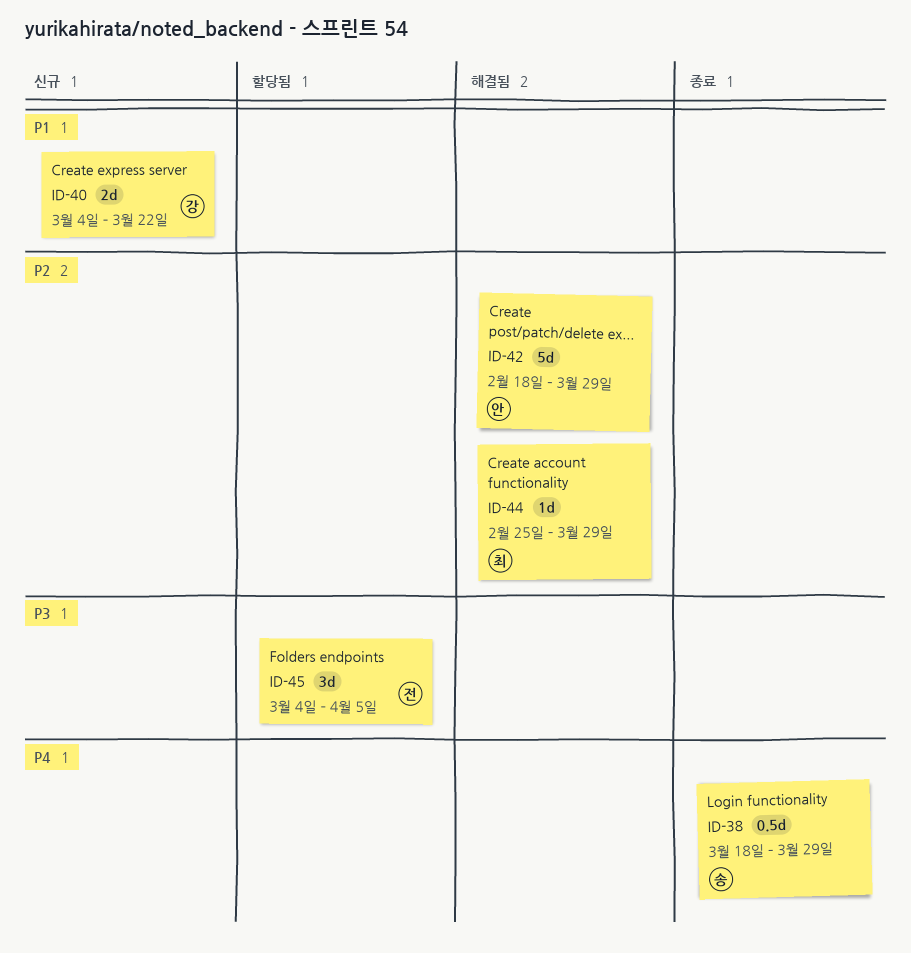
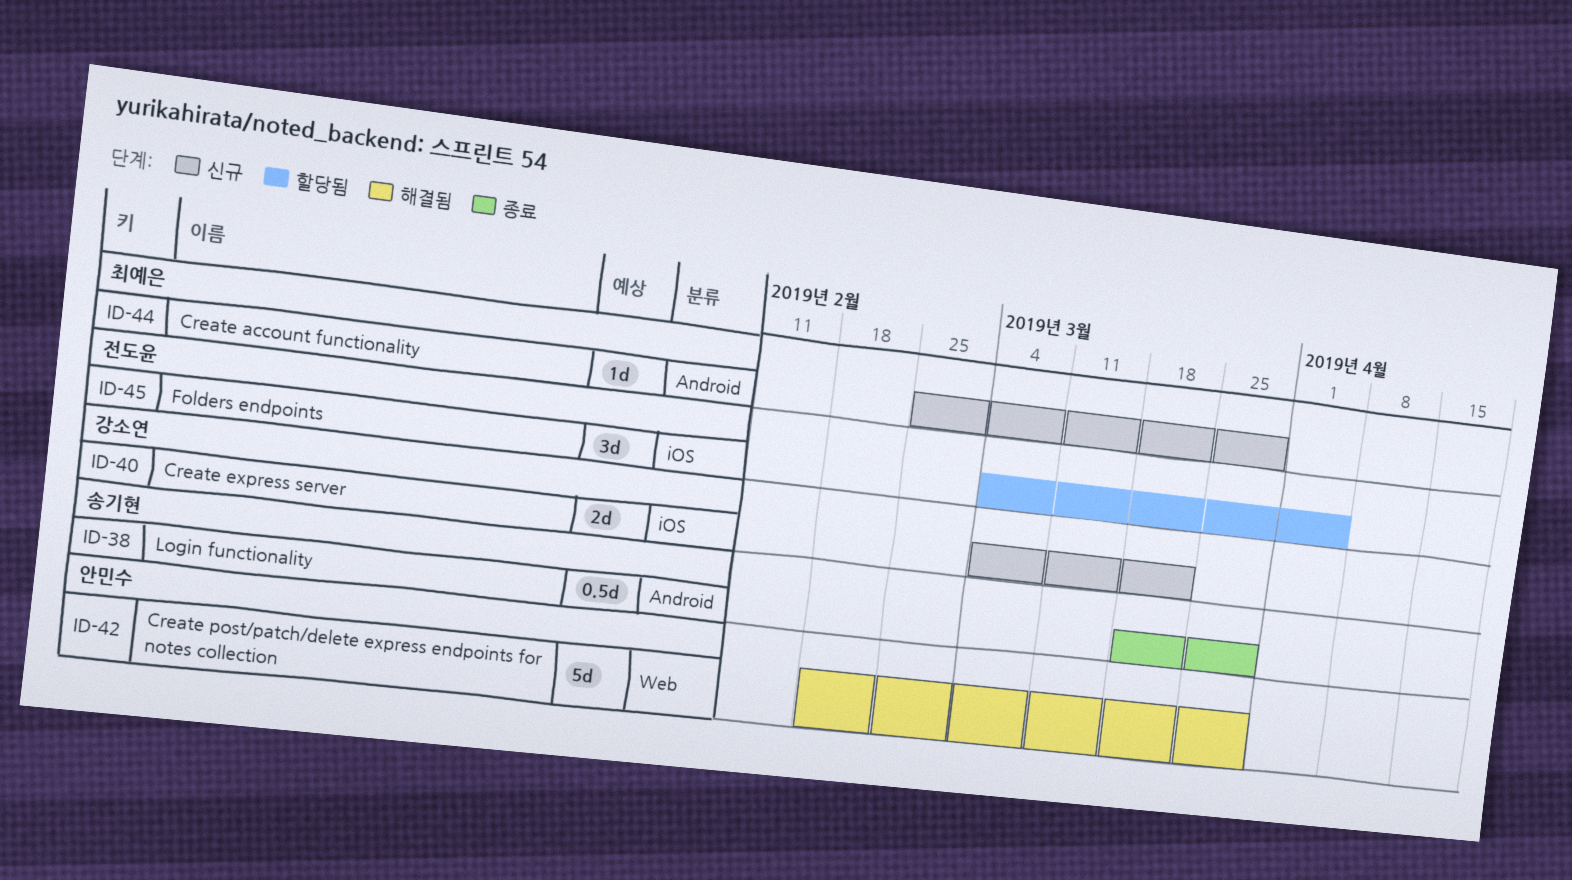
ID-44, status: 해결됨 -> 신규

